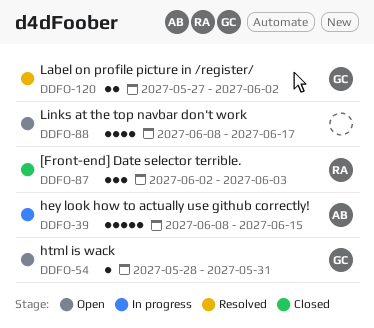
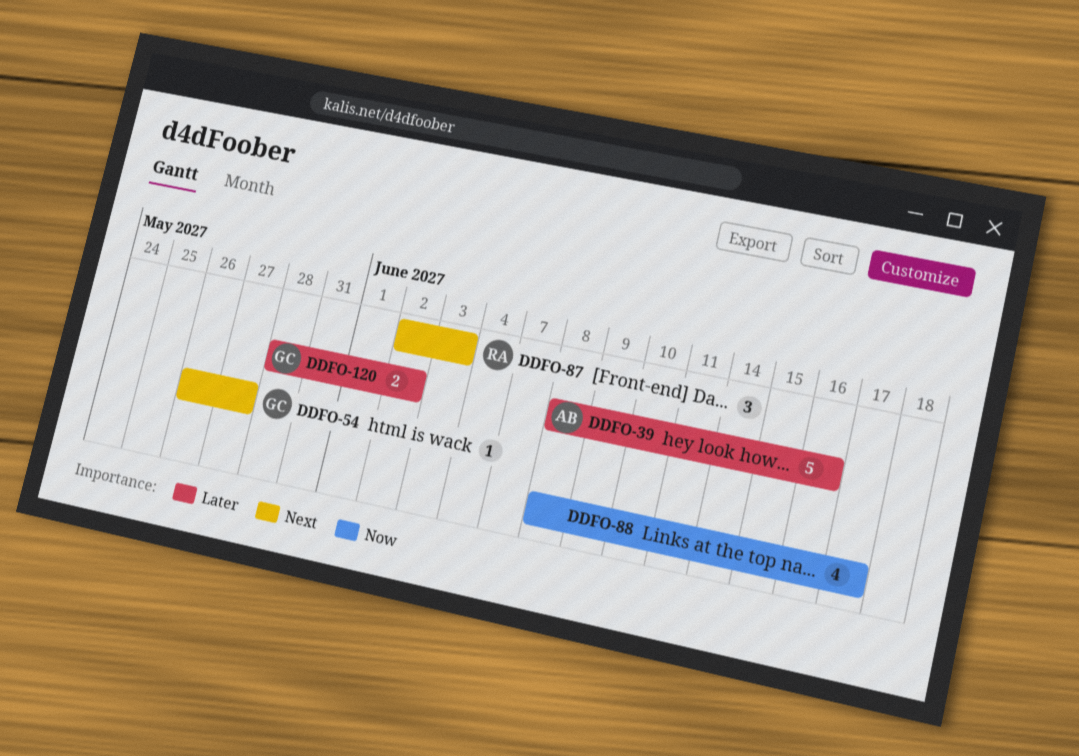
DDFO-39, due: Jun 15 -> Jun 16
DDFO-54, start: May 28 -> May 26
DDFO-54, due: May 31 -> May 27
DDFO-120, start: May 27 -> May 28

